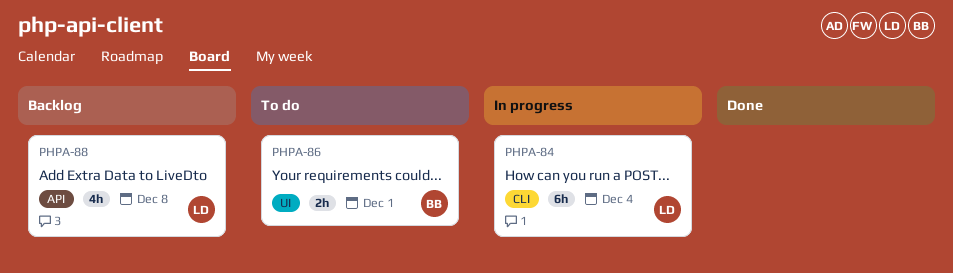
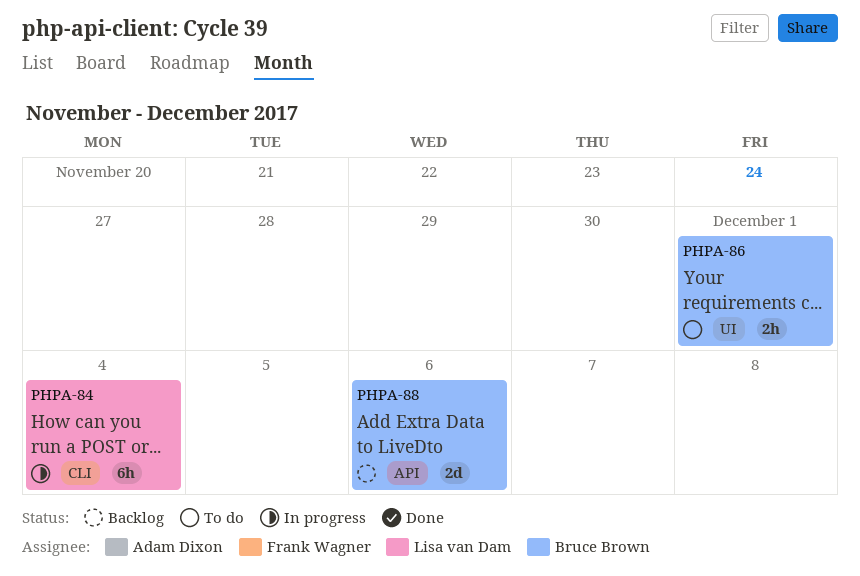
PHPA-88, owner: Lisa van Dam -> Bruce Brown
PHPA-88, estimate: 4h -> 2d
PHPA-88, due: Dec 8 -> Dec 6

